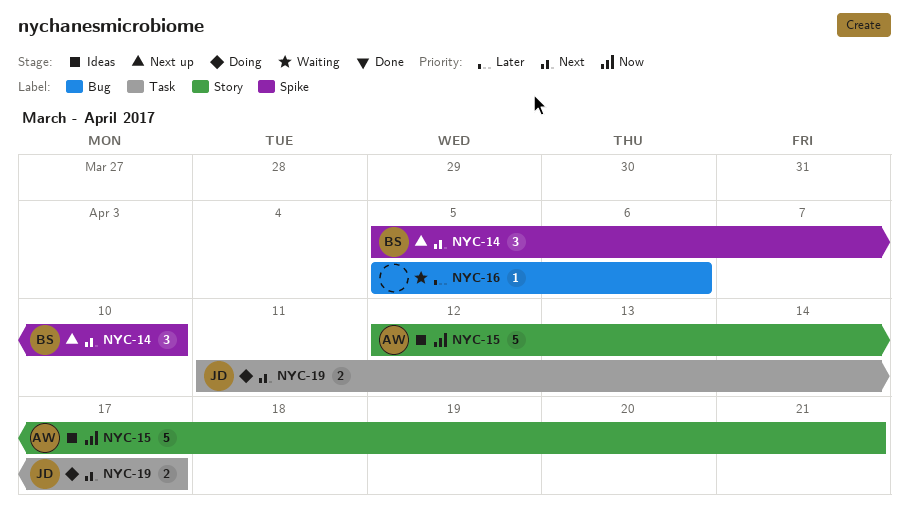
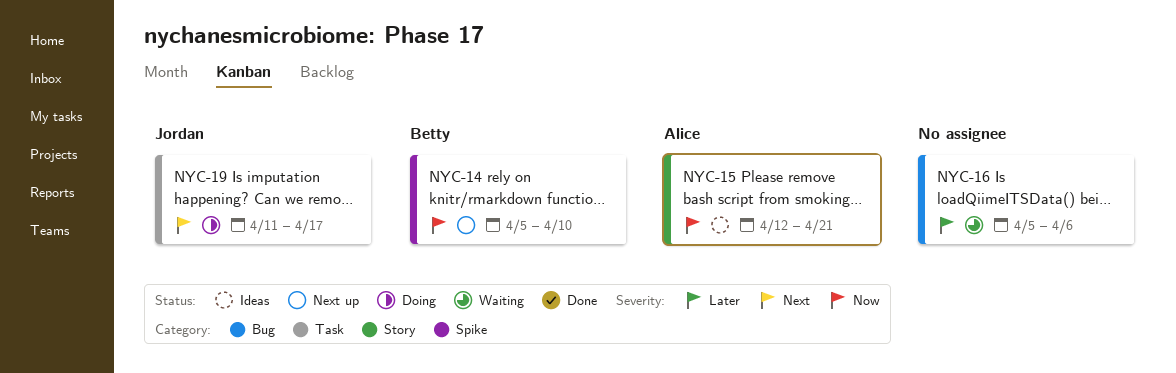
NYC-14, priority: Next -> Now

